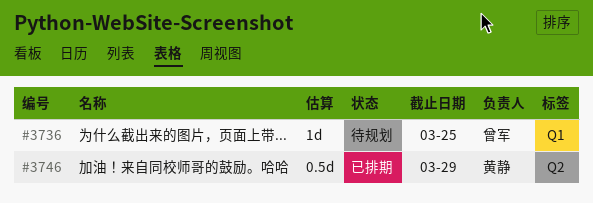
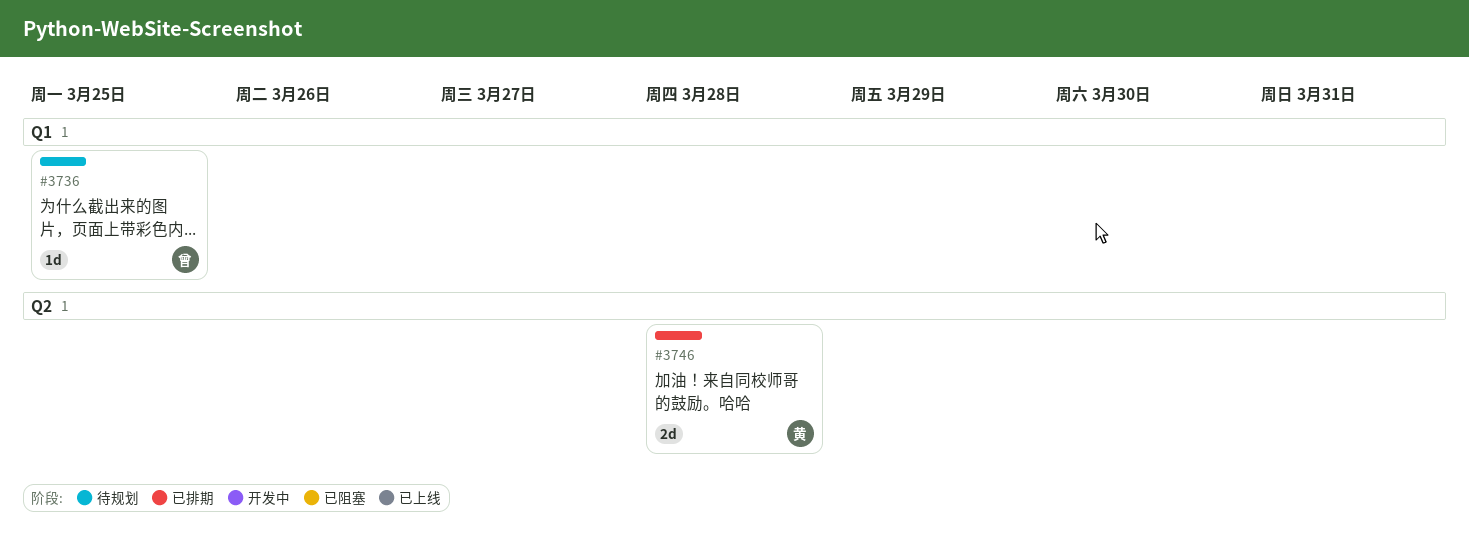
#3746, estimate: 0.5d -> 2d
#3746, due: Mar 29 -> Mar 28

